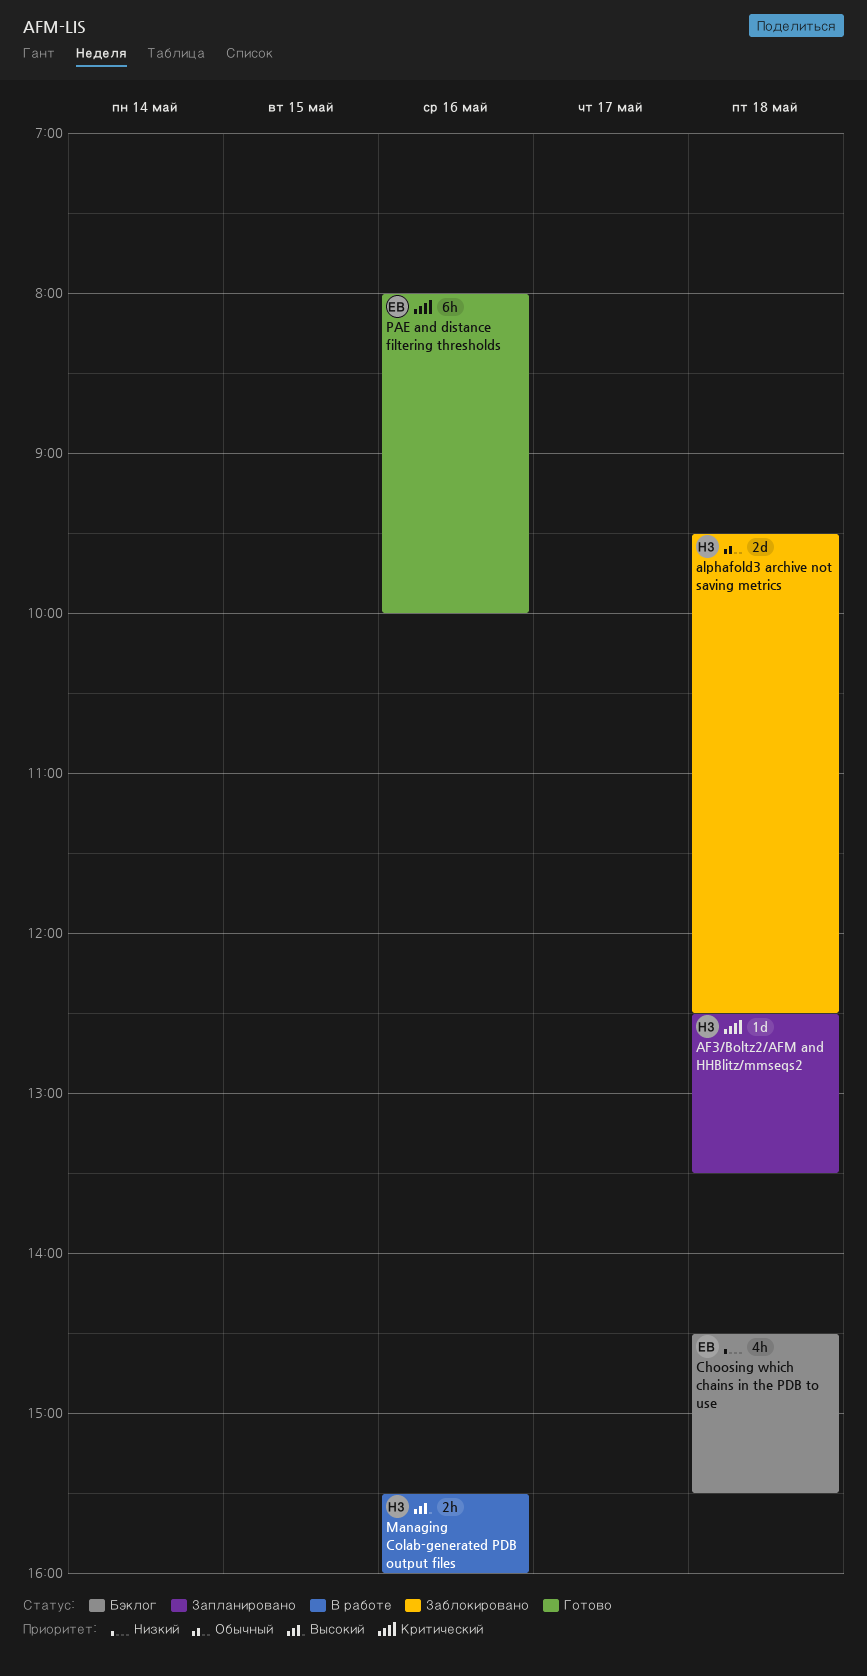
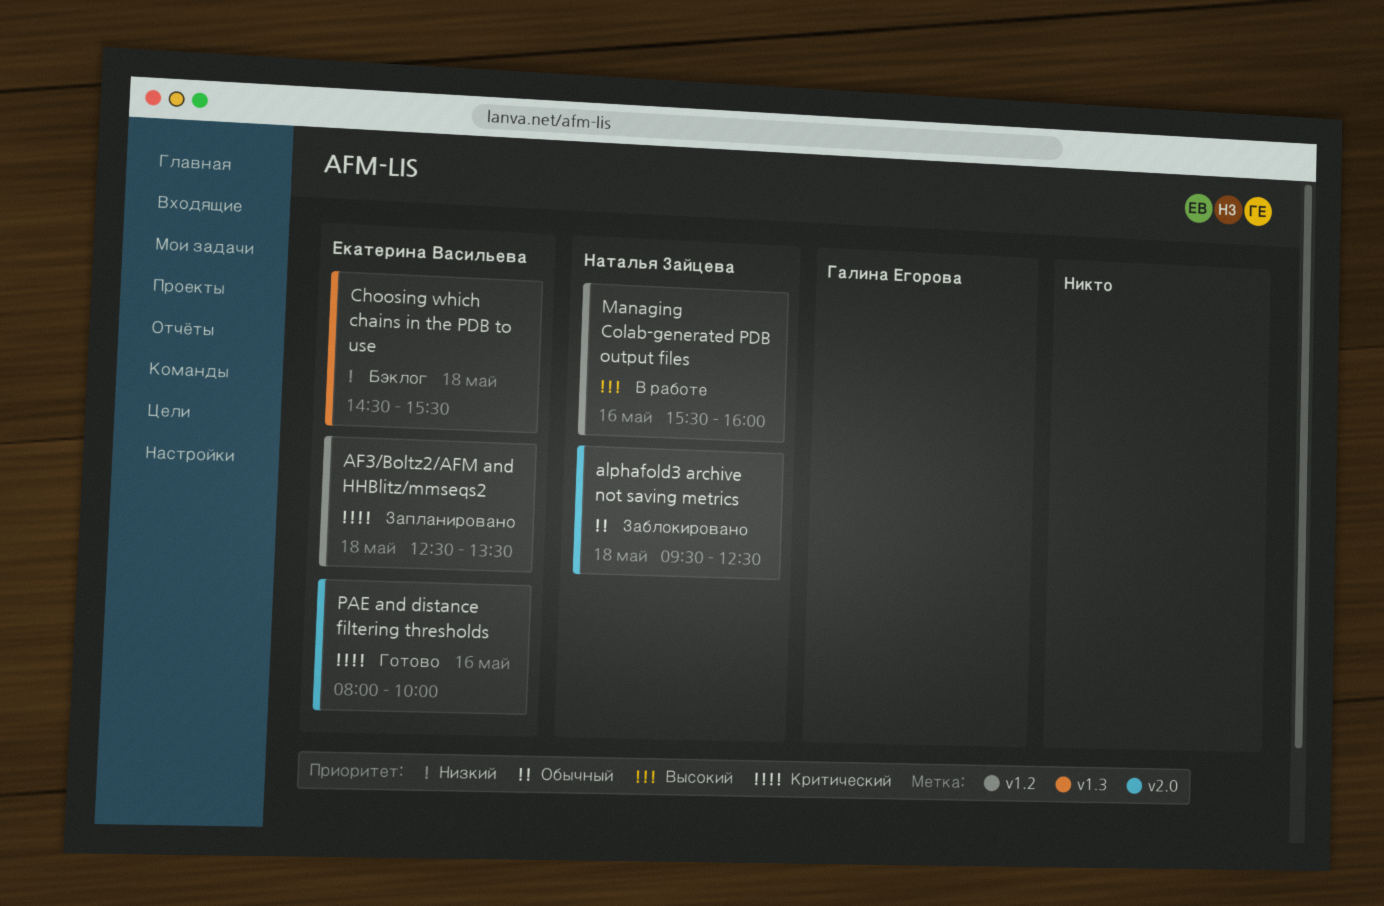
AF3/Boltz2/AFM and HHBlitz/mmseqs2, owner: Наталья Зайцева -> Екатерина Васильева

